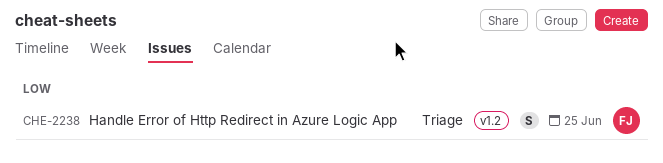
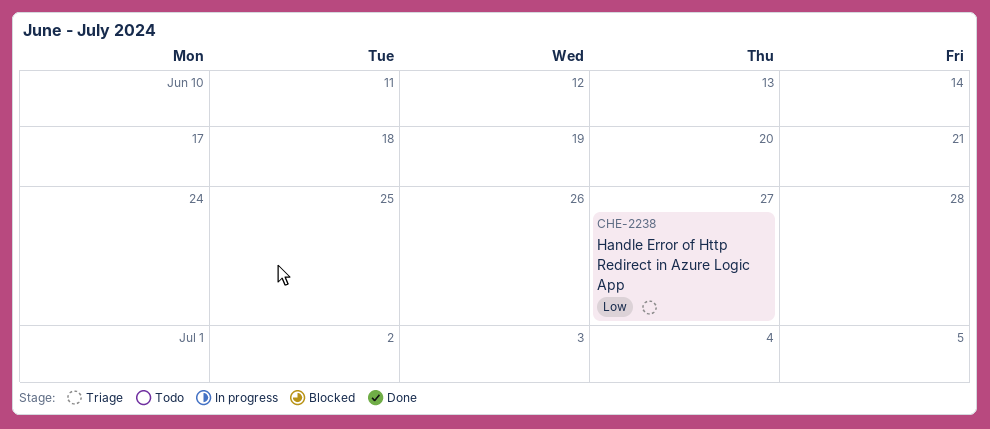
CHE-2238, due: Jun 25 -> Jun 27

